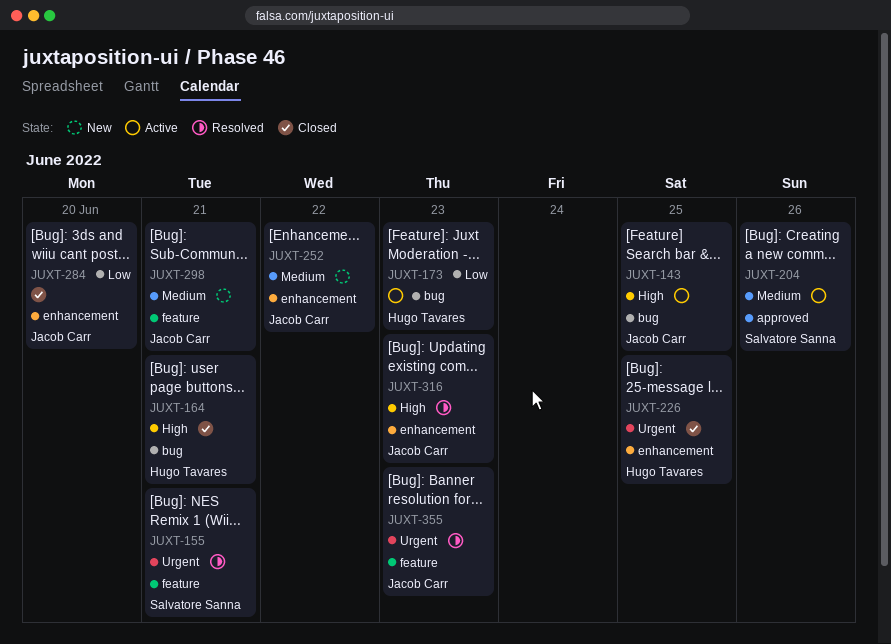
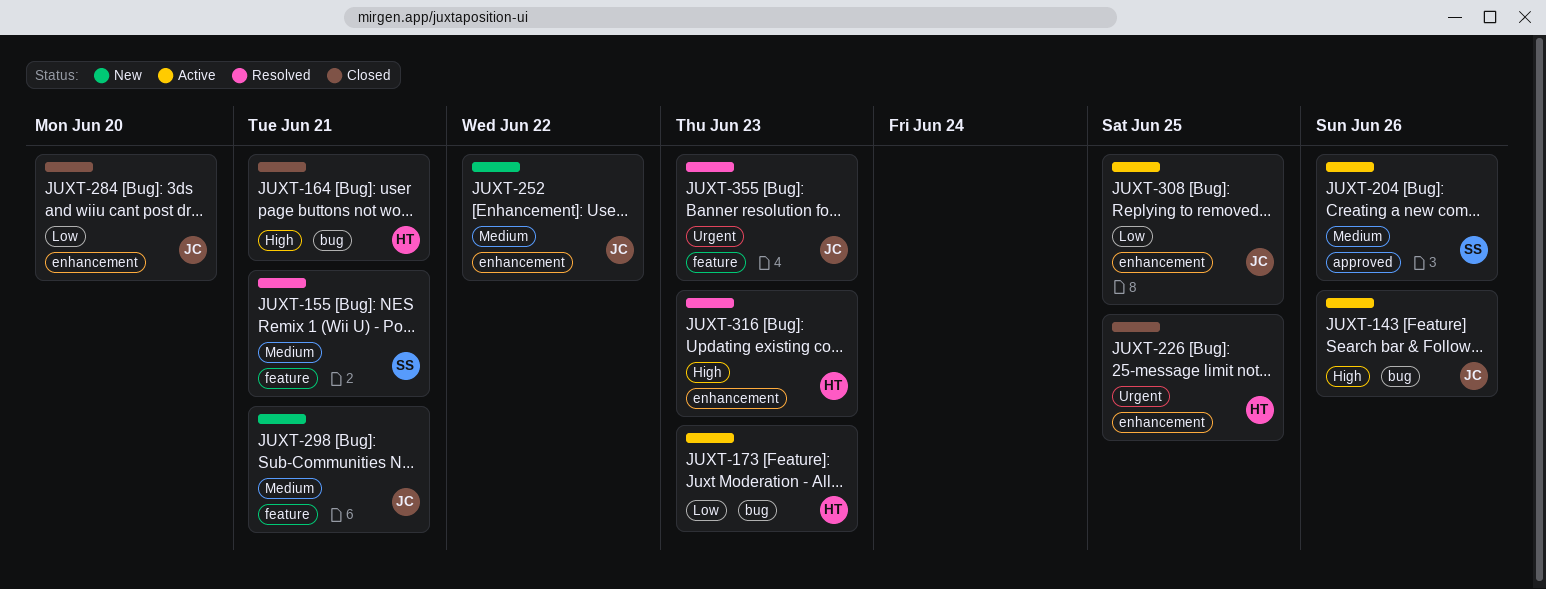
JUXT-143, due: Jun 25 -> Jun 26
JUXT-155, priority: Urgent -> Medium
JUXT-308: none -> present
JUXT-316, owner: Jacob Carr -> Hugo Tavares

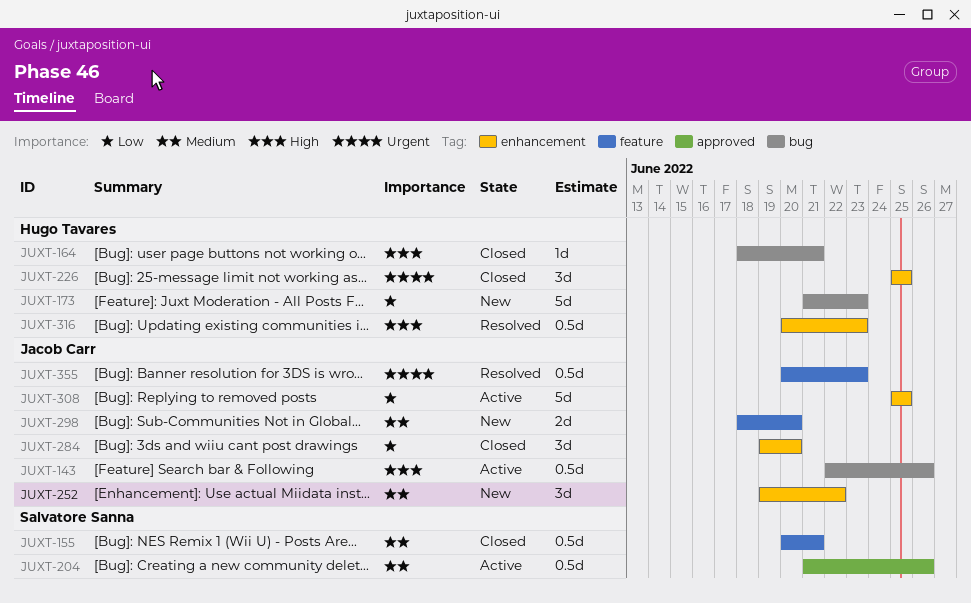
JUXT-155, status: Resolved -> Closed
JUXT-173, status: Active -> New
JUXT-298, due: Jun 21 -> Jun 20

